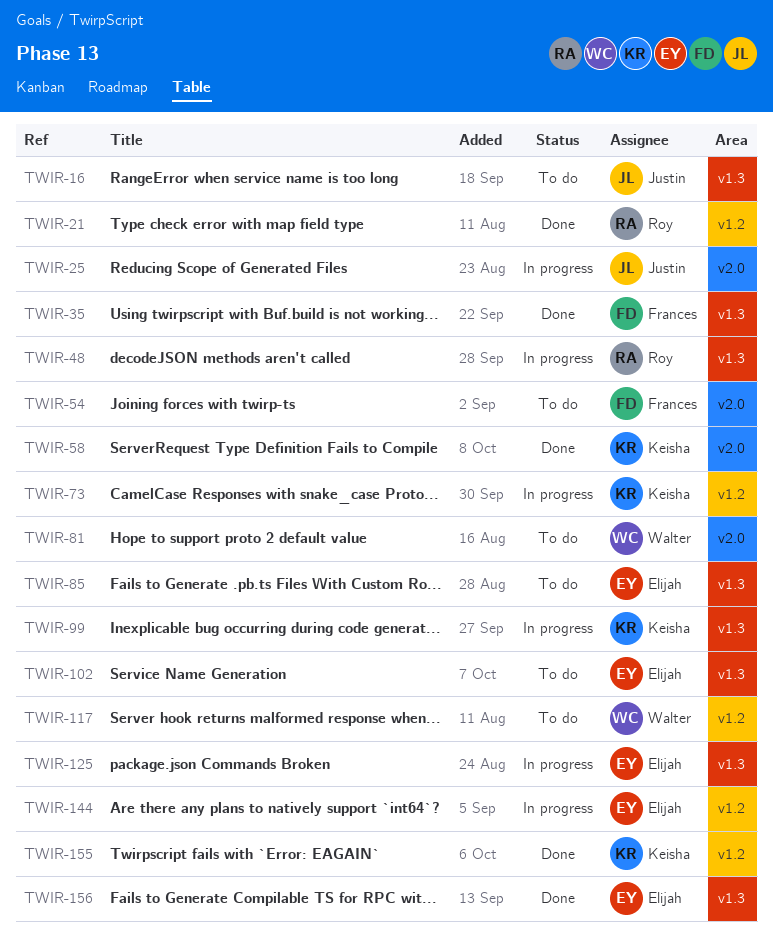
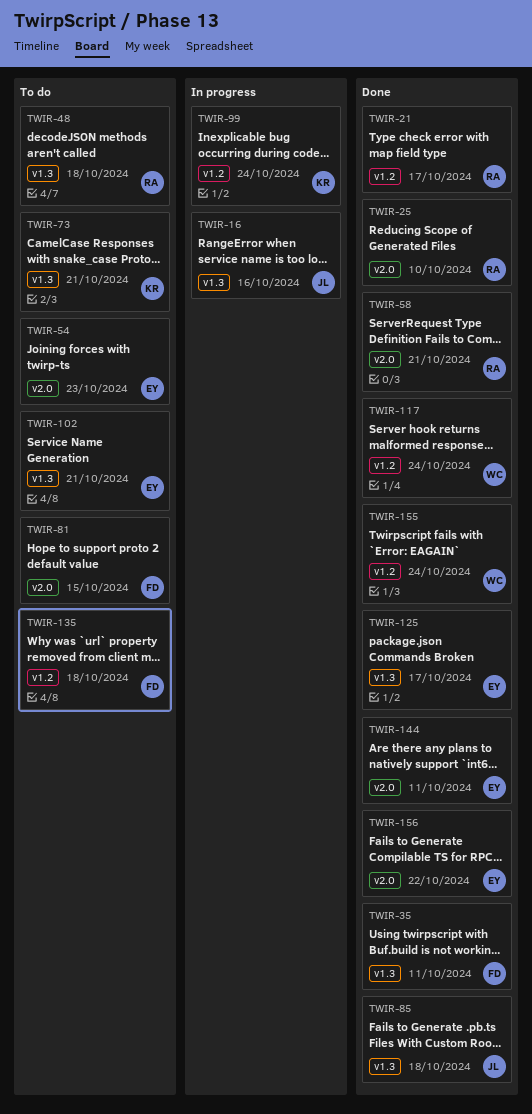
TWIR-16, status: To do -> In progress
TWIR-25, status: In progress -> Done
TWIR-25, owner: Justin -> Roy
TWIR-48, status: In progress -> To do
TWIR-54, owner: Frances -> Elijah
TWIR-58, owner: Keisha -> Roy
TWIR-73, status: In progress -> To do
TWIR-73, label: v1.2 -> v1.3
TWIR-81, owner: Walter -> Frances
TWIR-85, status: To do -> Done
TWIR-85, owner: Elijah -> Justin
TWIR-99, label: v1.3 -> v1.2
TWIR-117, status: To do -> Done
TWIR-125, status: In progress -> Done
TWIR-135: none -> present
TWIR-144, status: In progress -> Done
TWIR-144, label: v1.2 -> v2.0
TWIR-155, owner: Keisha -> Walter
TWIR-156, label: v1.3 -> v2.0

